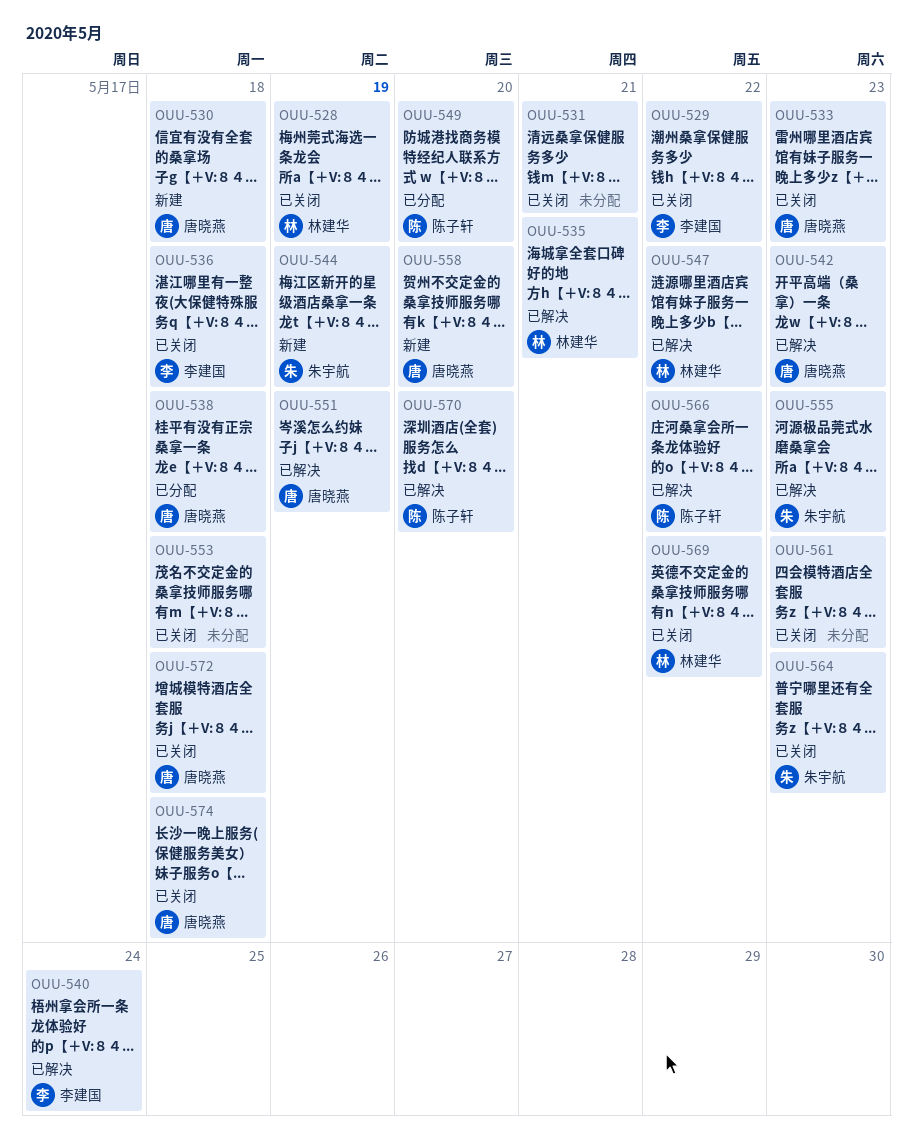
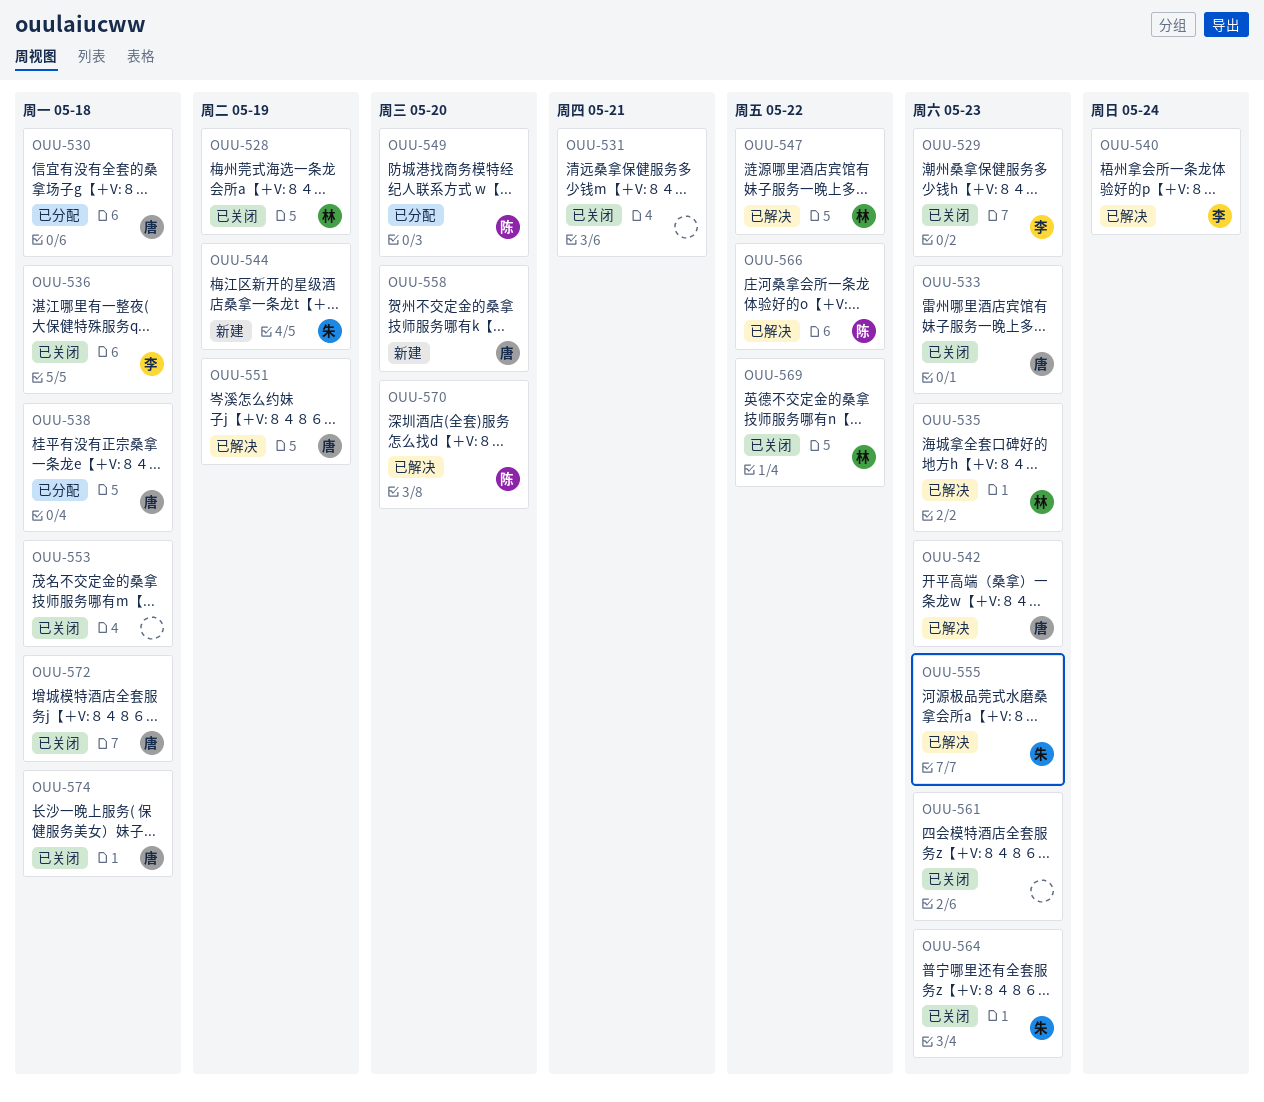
OUU-529, due: May 22 -> May 23
OUU-530, status: 新建 -> 已分配
OUU-535, due: May 21 -> May 23

